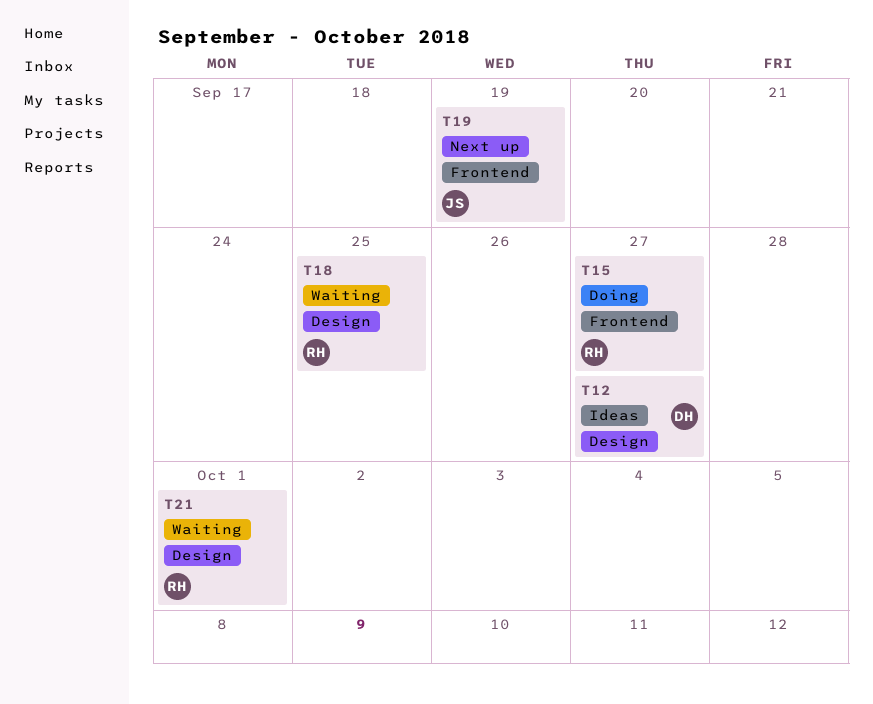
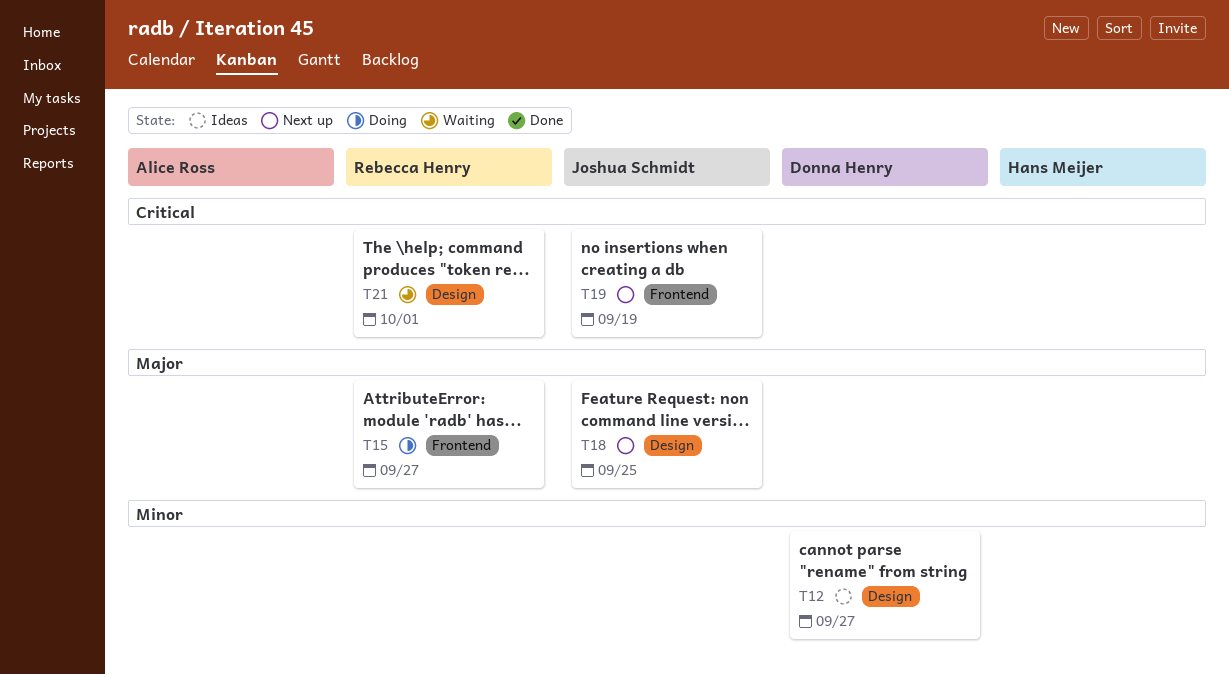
T18, status: Waiting -> Next up
T18, owner: Rebecca Henry -> Joshua Schmidt

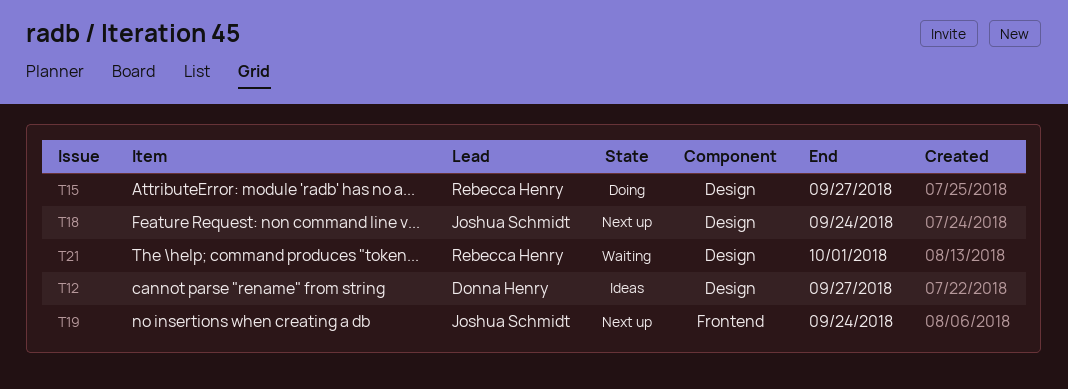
T15, label: Frontend -> Design
T18, due: Sep 25 -> Sep 24
T19, due: Sep 19 -> Sep 24

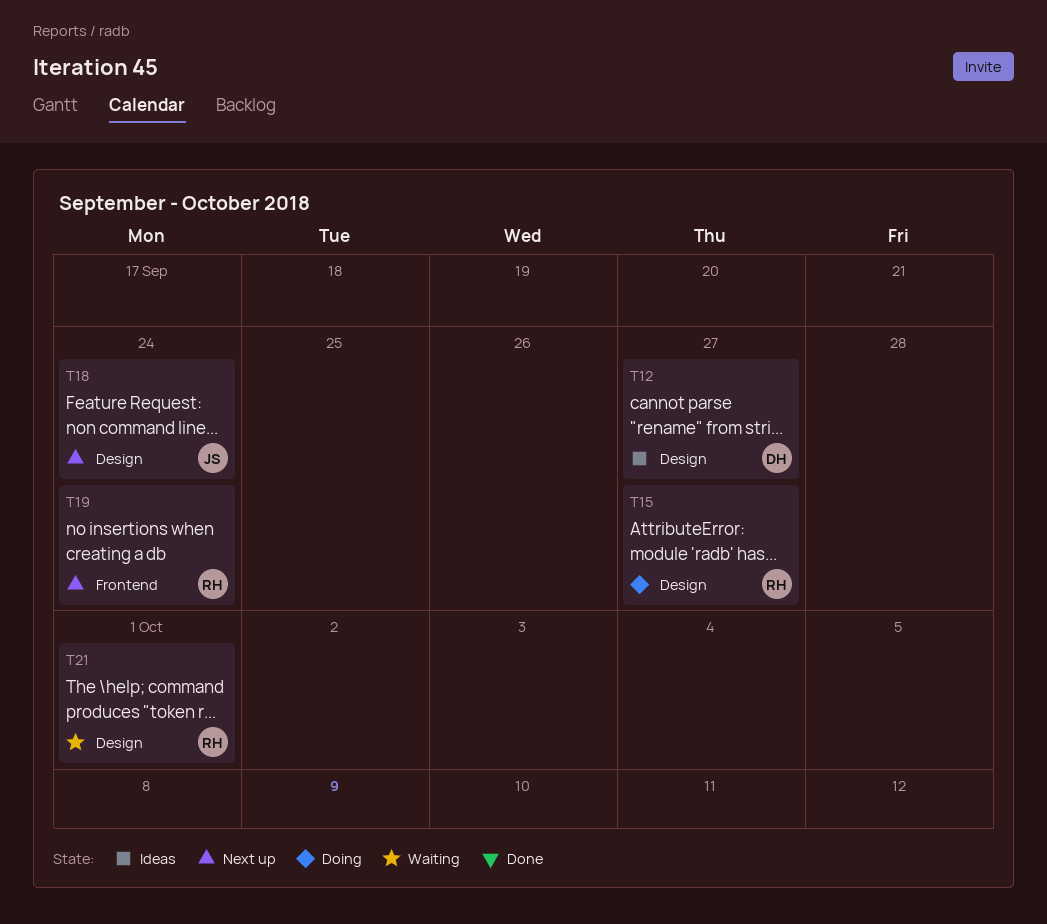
T19, owner: Joshua Schmidt -> Rebecca Henry

